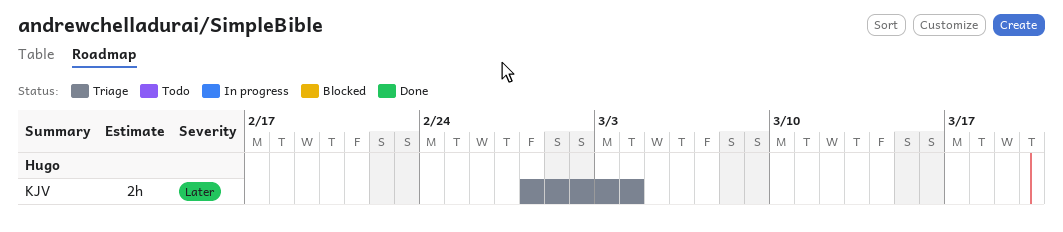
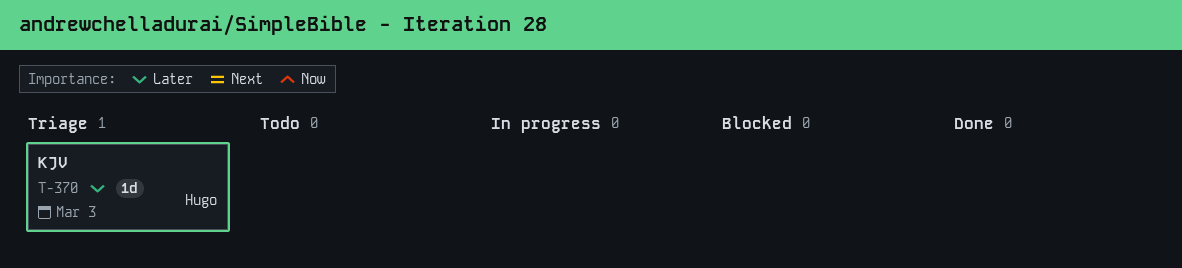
KJV, estimate: 2h -> 1d
KJV, due: Mar 4 -> Mar 3

